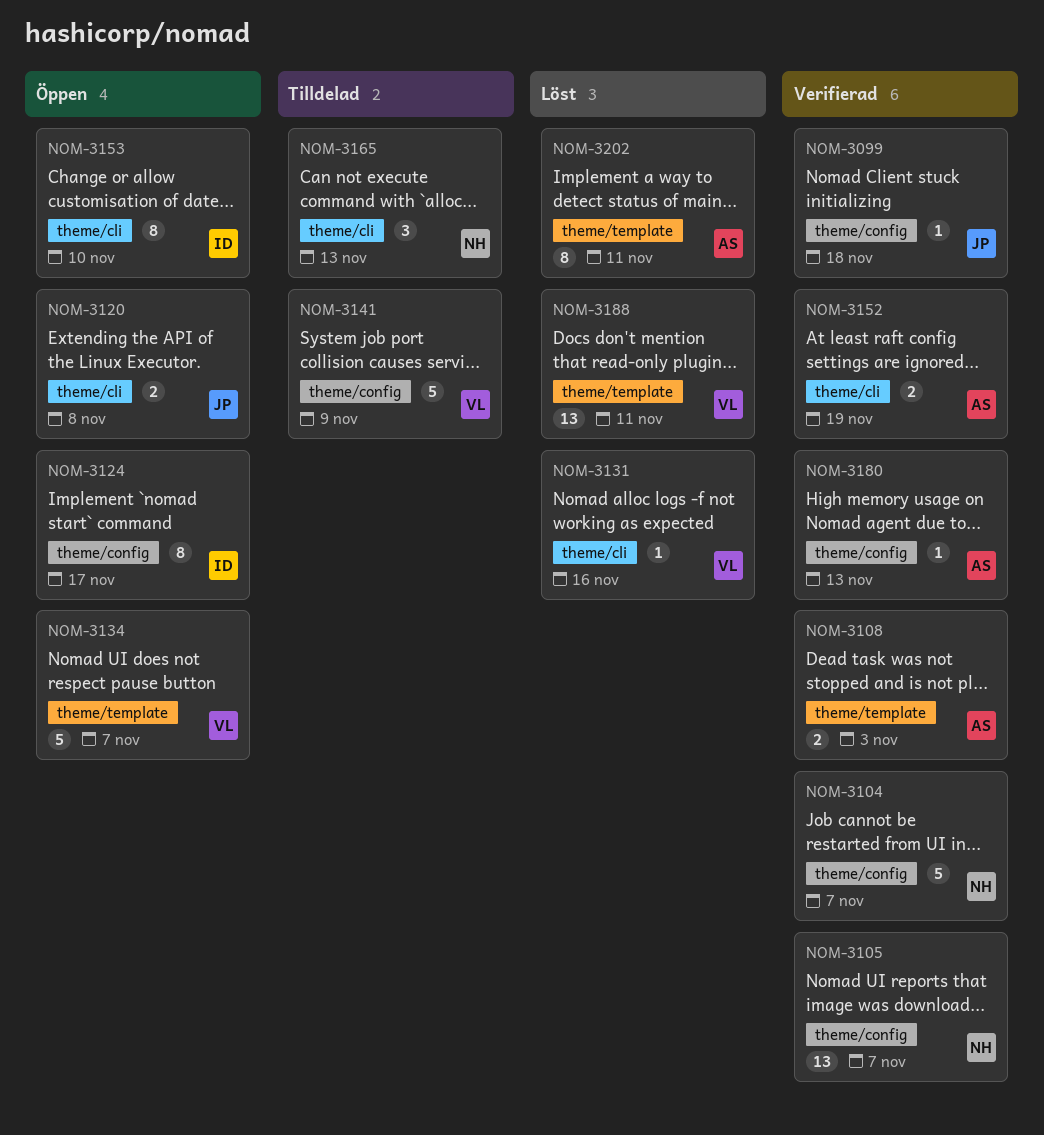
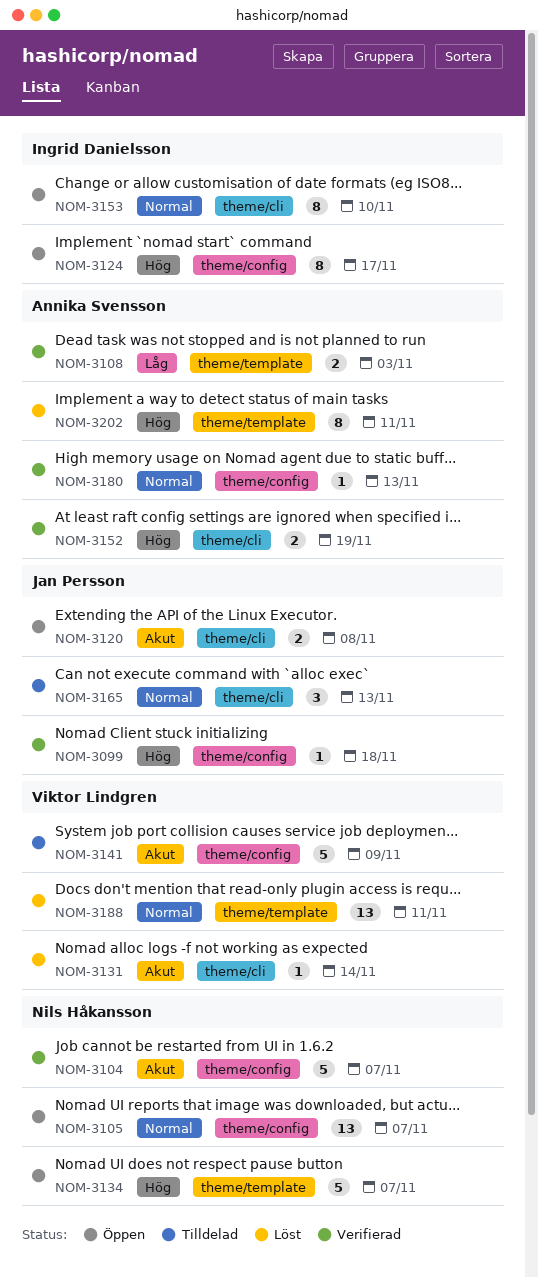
NOM-3105, status: Verifierad -> Öppen
NOM-3131, due: Nov 16 -> Nov 14
NOM-3134, owner: Viktor Lindgren -> Nils Håkansson
NOM-3165, owner: Nils Håkansson -> Jan Persson

